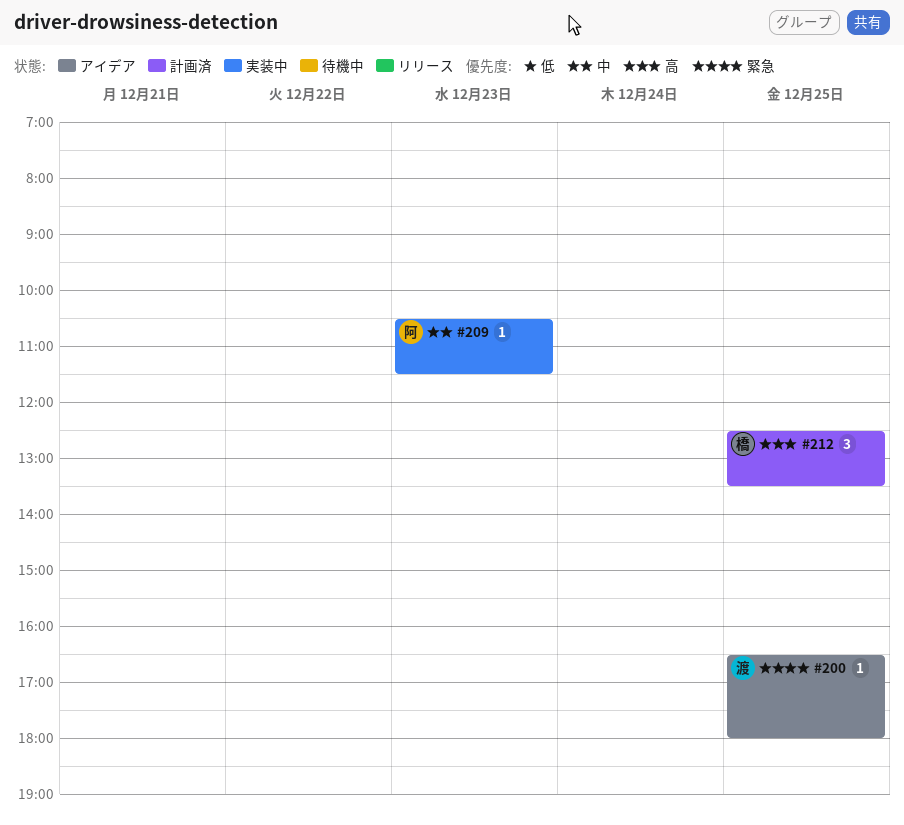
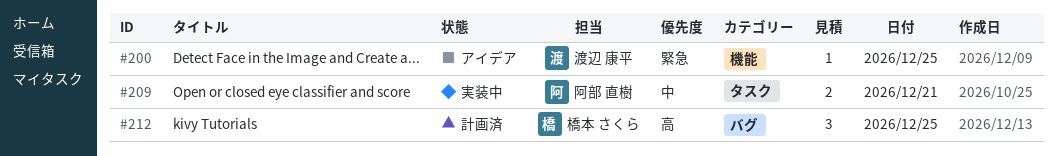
#209, estimate: 1 -> 2
#209, day: Dec 23 -> Dec 21

